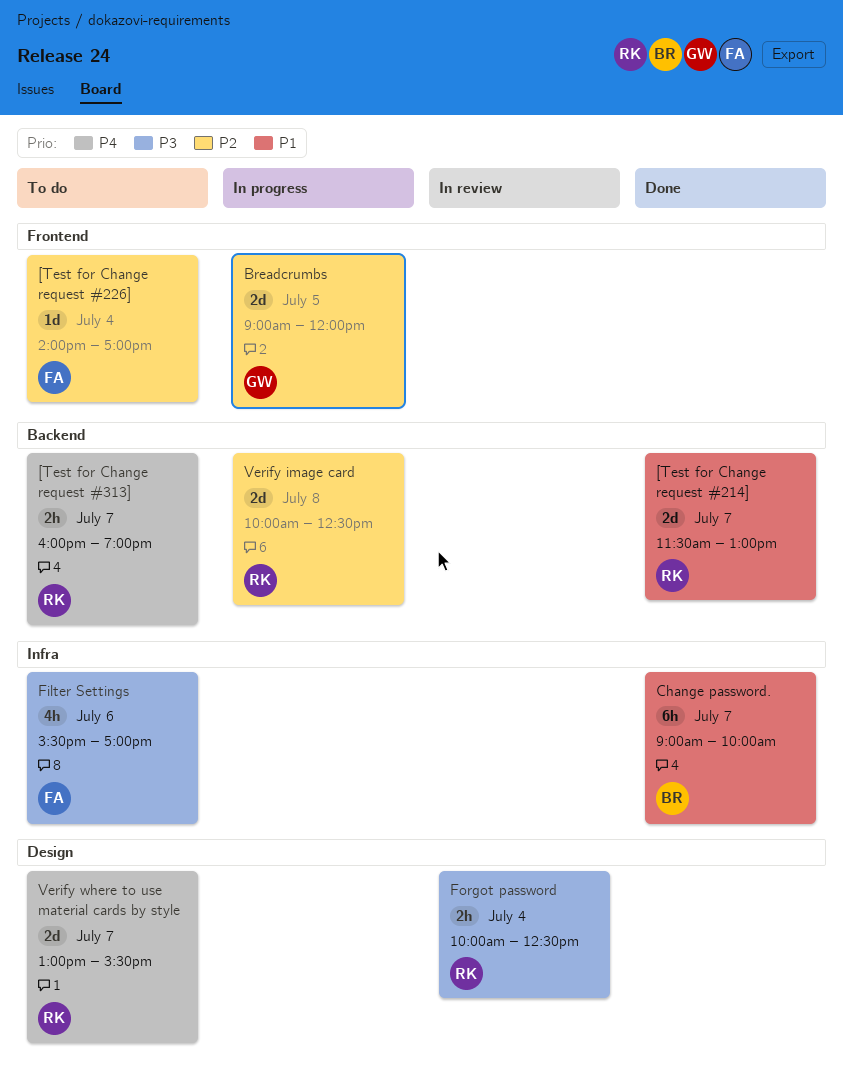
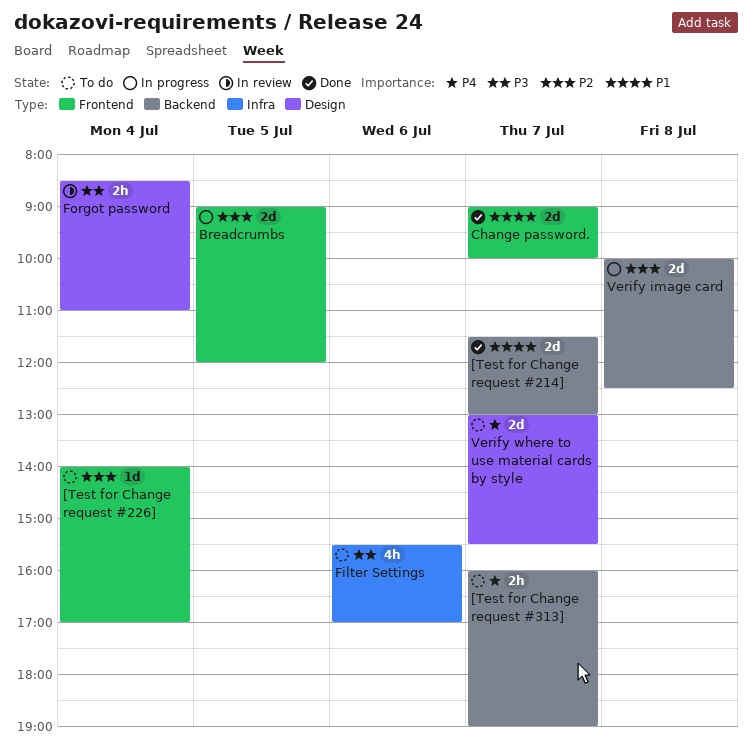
Change password., label: Infra -> Frontend
Change password., estimate: 6h -> 2d
Forgot password, begins: 10:00 -> 08:30
Forgot password, ends: 12:30 -> 11:00

